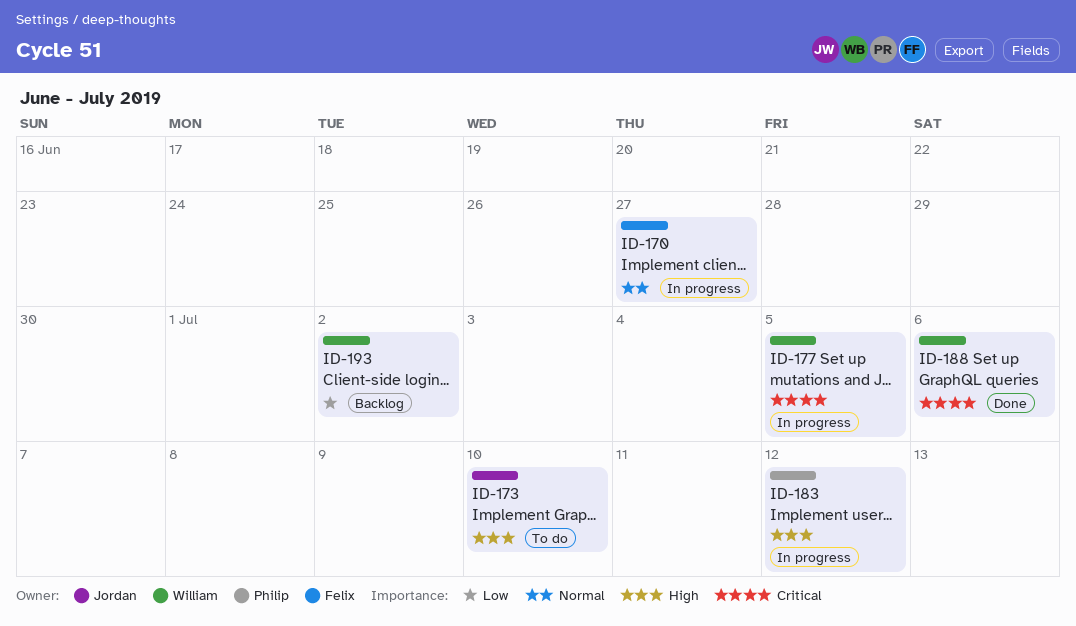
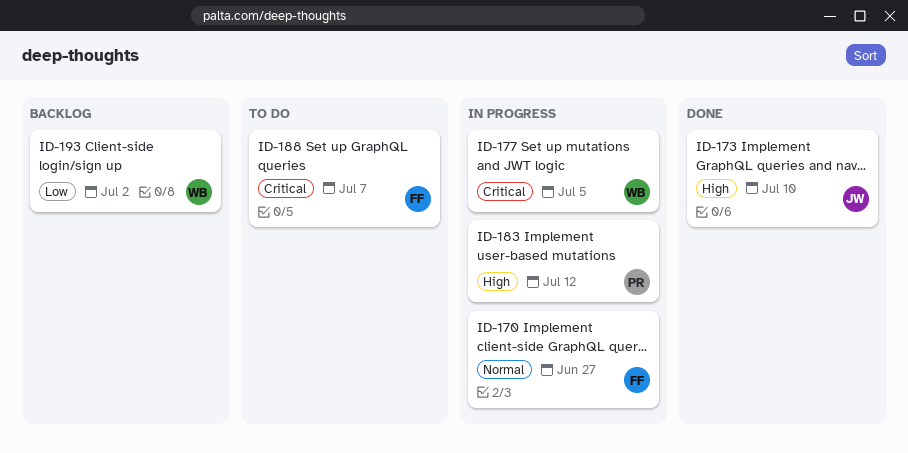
ID-173, status: To do -> Done
ID-188, status: Done -> To do
ID-188, owner: William -> Felix
ID-188, due: Jul 6 -> Jul 7

